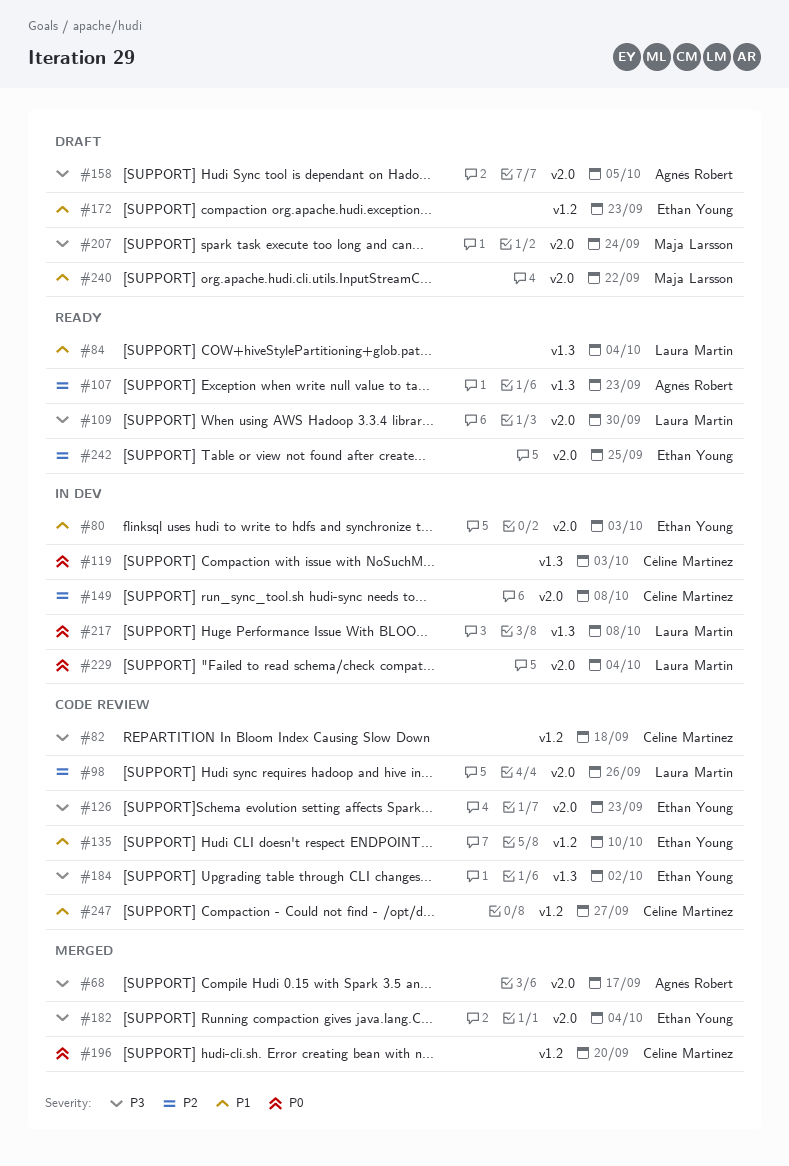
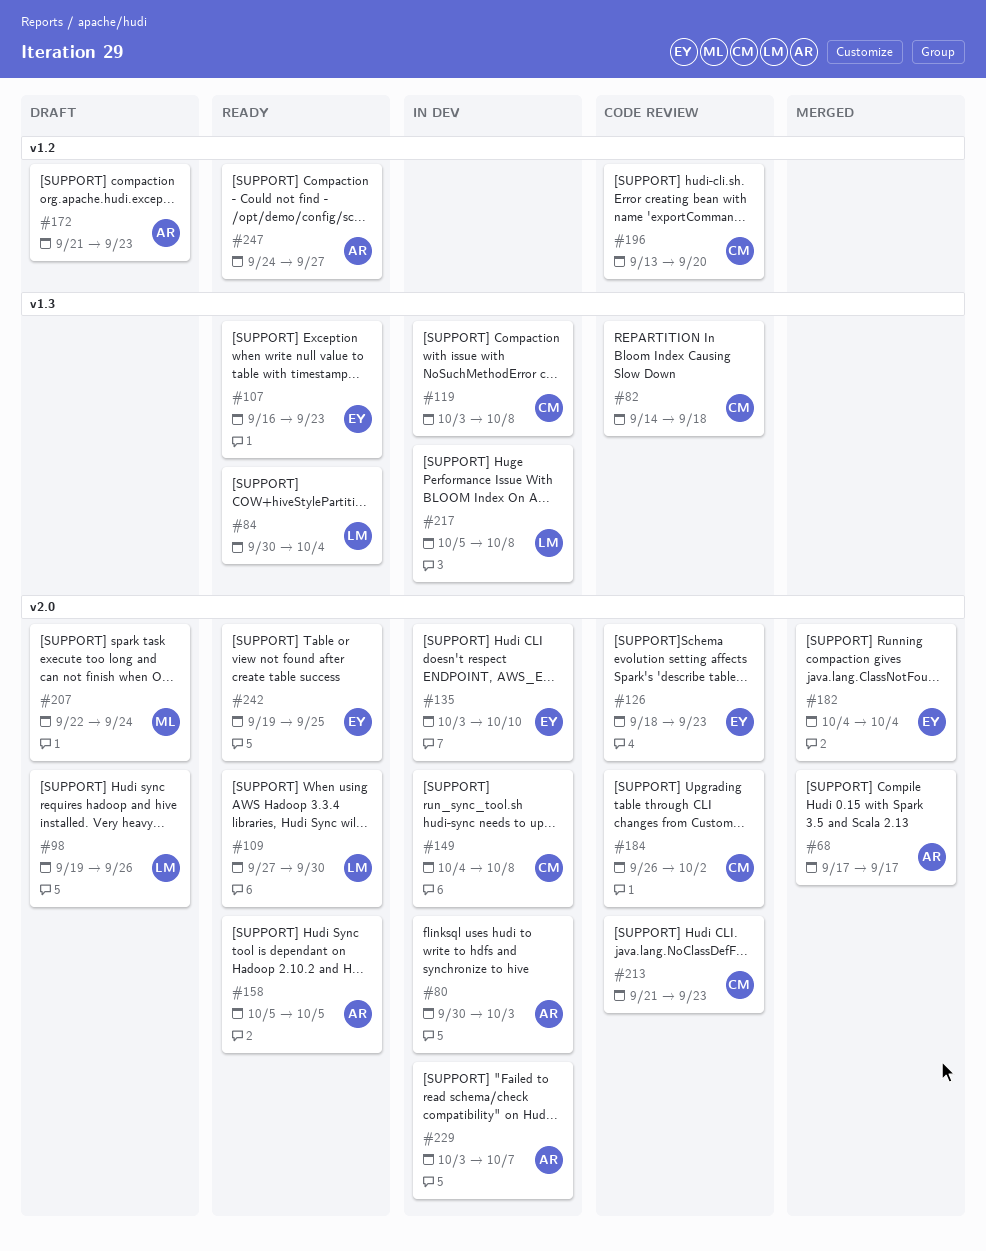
#80, owner: Ethan Young -> Agnès Robert
#82, label: v1.2 -> v1.3
#98, status: Code review -> Draft
#107, owner: Agnès Robert -> Ethan Young
#119, due: Oct 3 -> Oct 8
#135, status: Code review -> In dev
#135, label: v1.2 -> v2.0
#158, status: Draft -> Ready
#172, owner: Ethan Young -> Agnès Robert
#184, owner: Ethan Young -> Céline Martinez
#184, label: v1.3 -> v2.0
#196, status: Merged -> Code review
#213: none -> present
#229, owner: Laura Martin -> Agnès Robert
#229, due: Oct 4 -> Oct 7
#240: present -> none
#247, status: Code review -> Ready
#247, owner: Céline Martinez -> Agnès Robert

